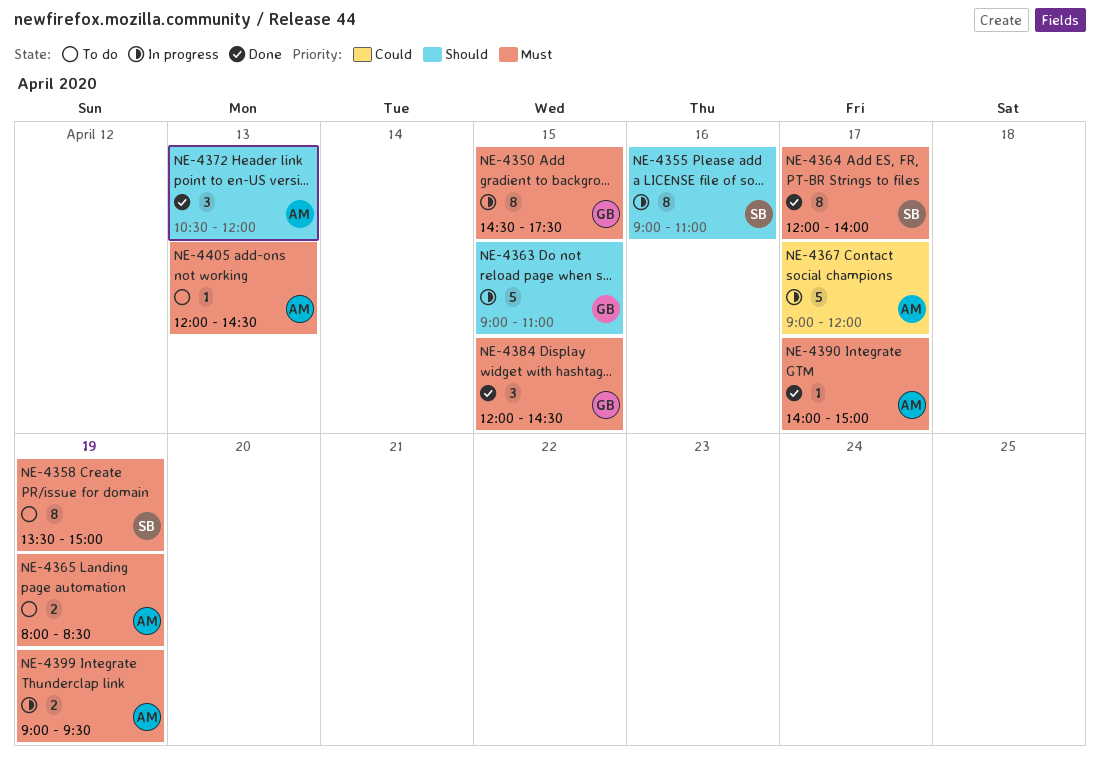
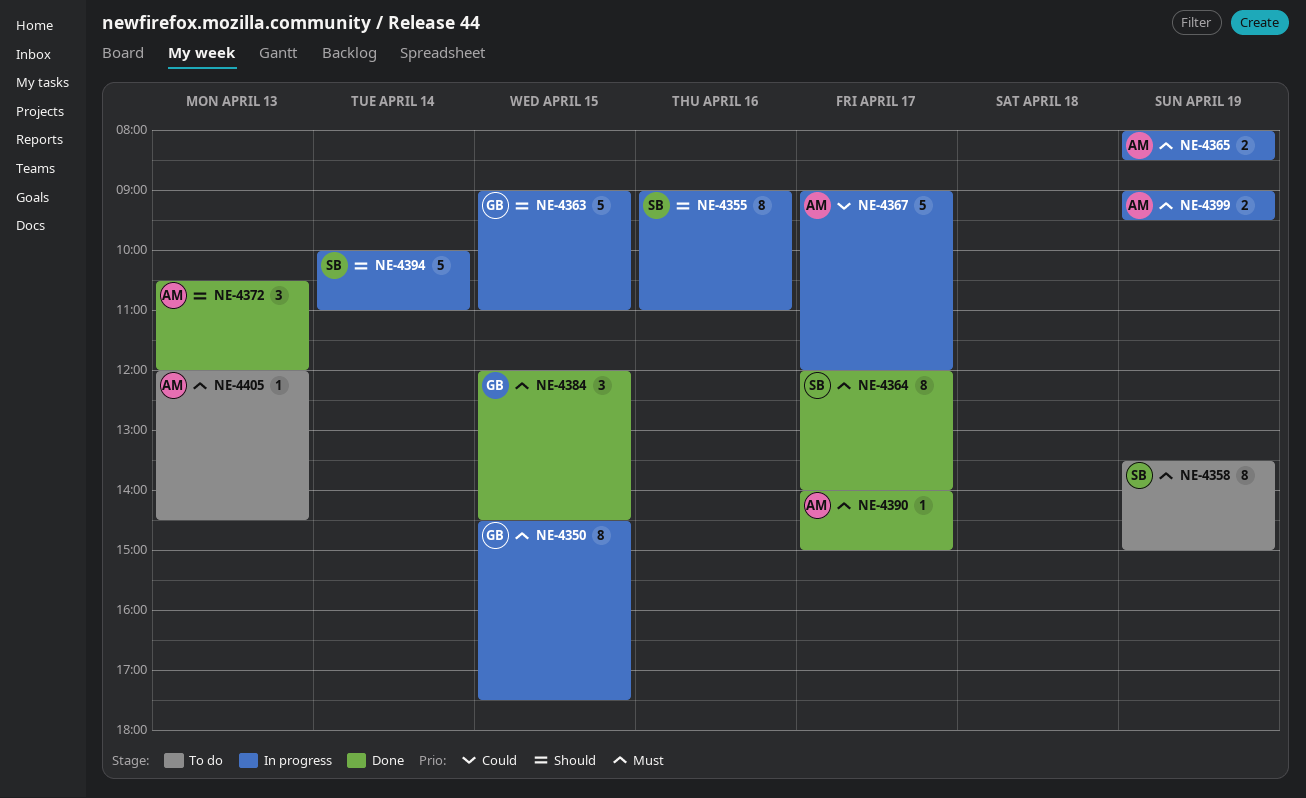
NE-4365, status: To do -> In progress
NE-4394: none -> present

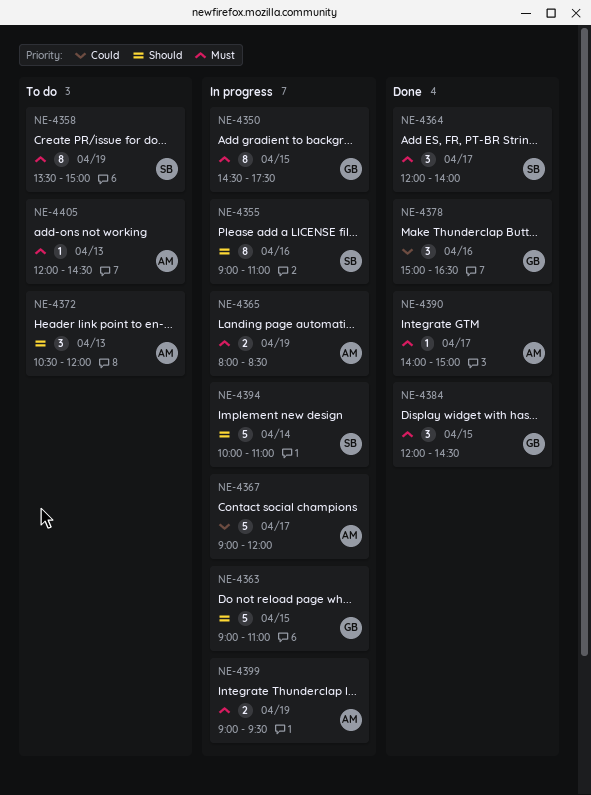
NE-4364, estimate: 8 -> 3
NE-4372, status: Done -> To do
NE-4378: none -> present

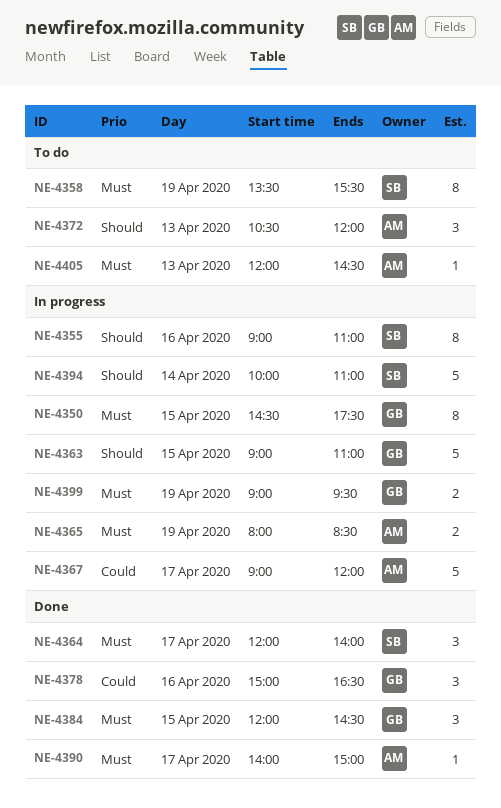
NE-4358, ends: 15:00 -> 15:30
NE-4399, owner: AM -> GB

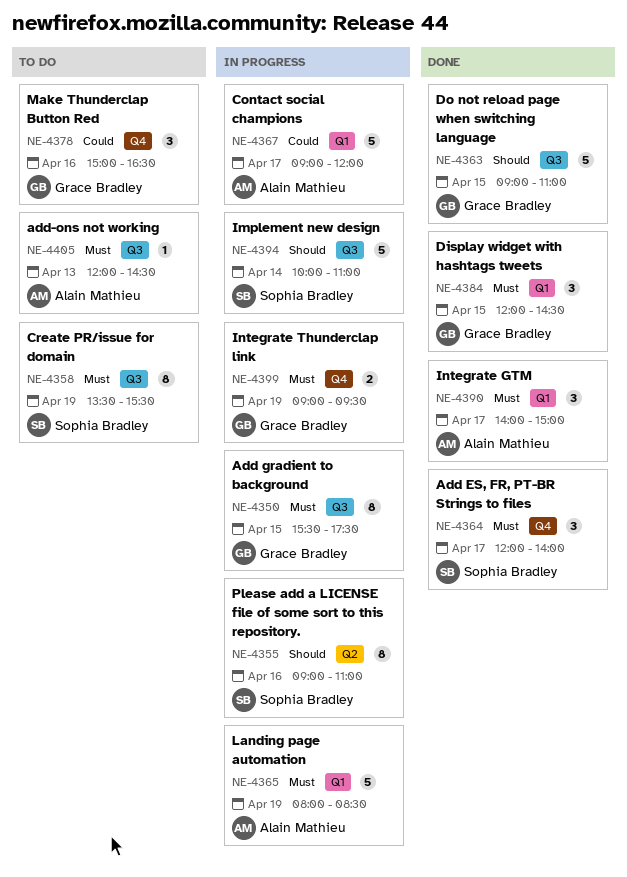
NE-4350, begins: 14:30 -> 15:30
NE-4363, status: In progress -> Done
NE-4365, estimate: 2 -> 5
NE-4372: present -> none
NE-4378, status: Done -> To do
NE-4390, estimate: 1 -> 3

